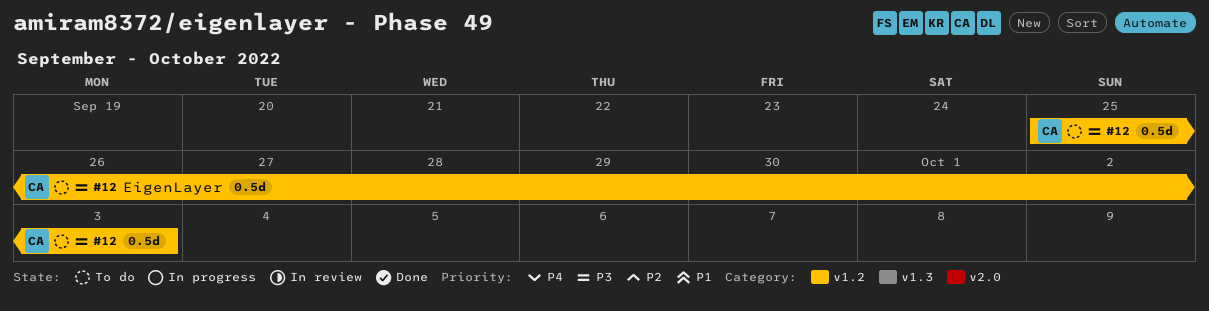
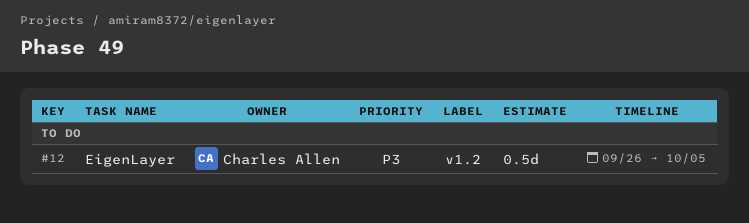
#12, start: Sep 25 -> Sep 26
#12, due: Oct 3 -> Oct 5

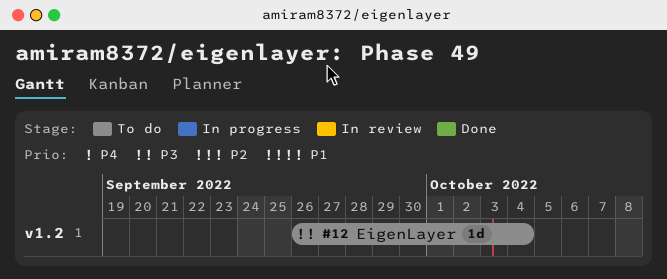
#12, estimate: 0.5d -> 1d
#12, due: Oct 5 -> Oct 4

